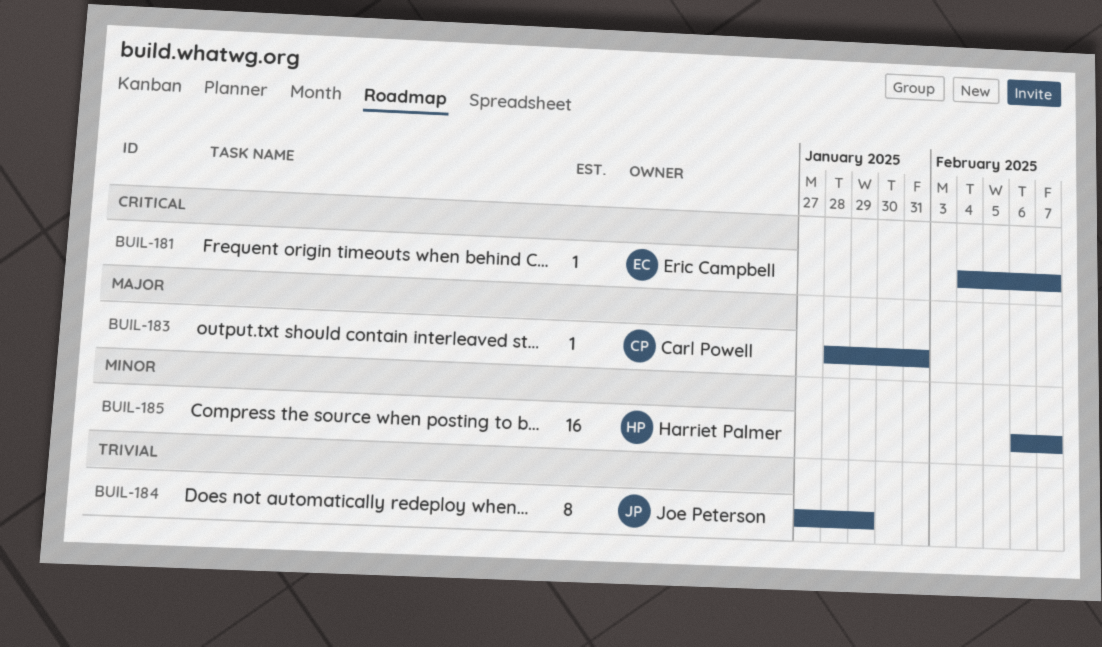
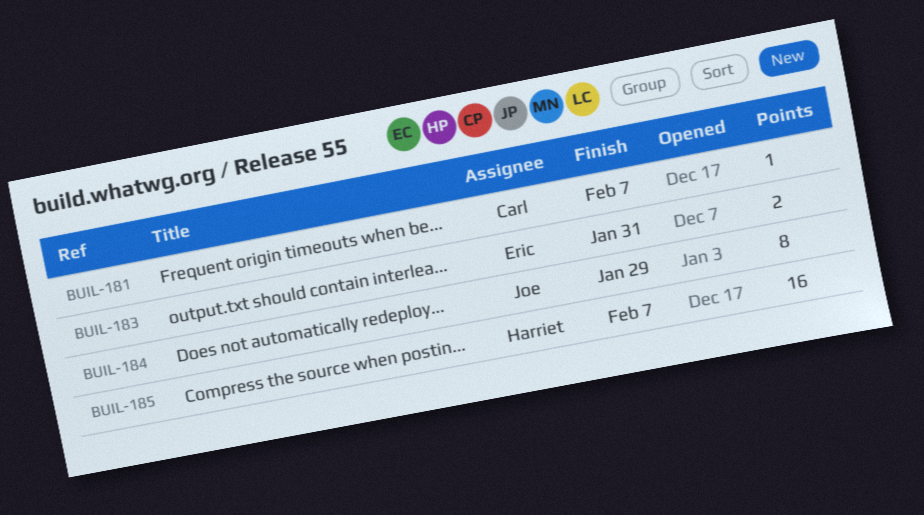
BUIL-181, owner: Eric Campbell -> Carl Powell
BUIL-183, owner: Carl Powell -> Eric Campbell
BUIL-183, estimate: 1 -> 2

